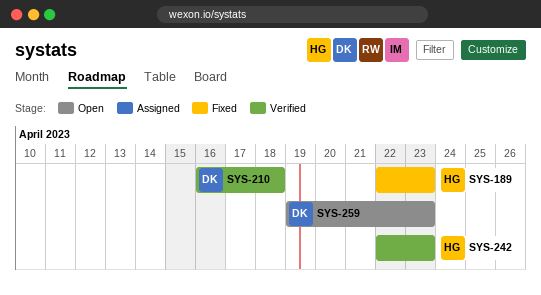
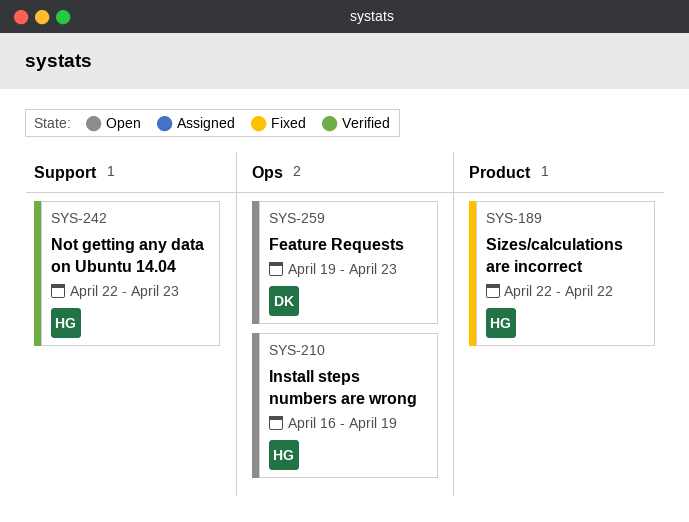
SYS-189, due: Apr 23 -> Apr 22
SYS-210, status: Verified -> Open
SYS-210, owner: DK -> HG
SYS-210, due: Apr 18 -> Apr 19

